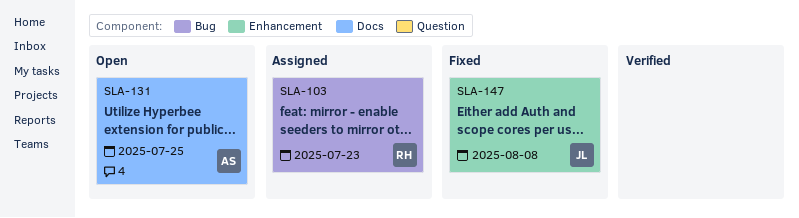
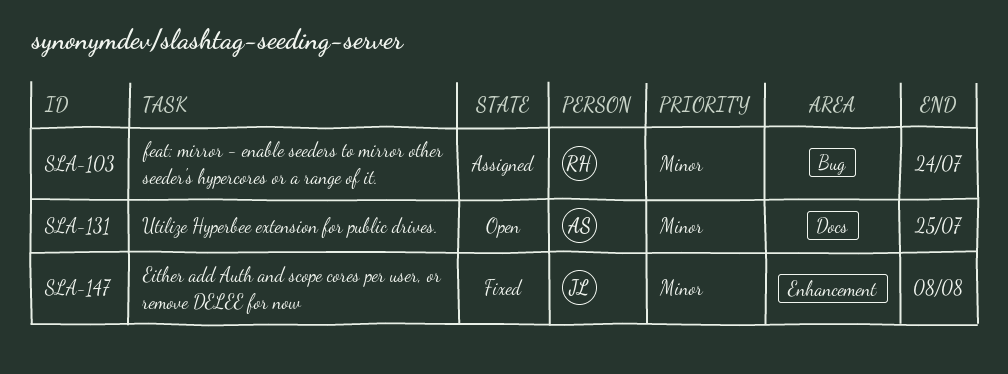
SLA-103, due: Jul 23 -> Jul 24

